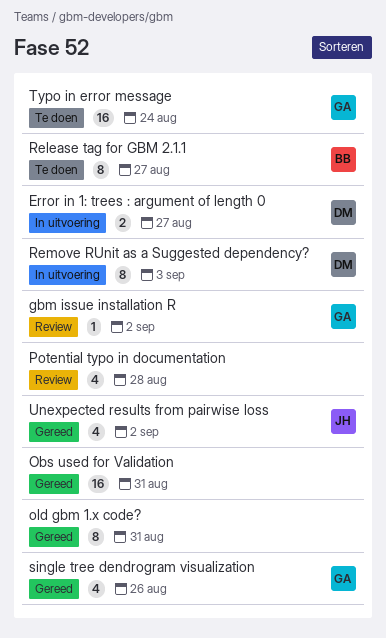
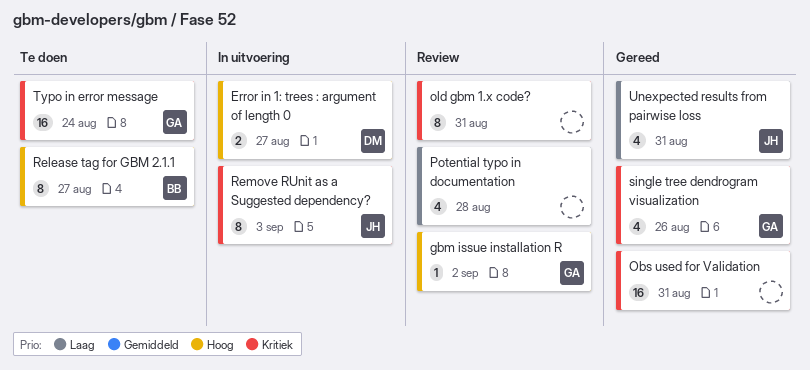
old gbm 1.x code?, status: Gereed -> Review
Remove RUnit as a Suggested dependency?, owner: DM -> JH
Unexpected results from pairwise loss, due: Sep 2 -> Aug 31

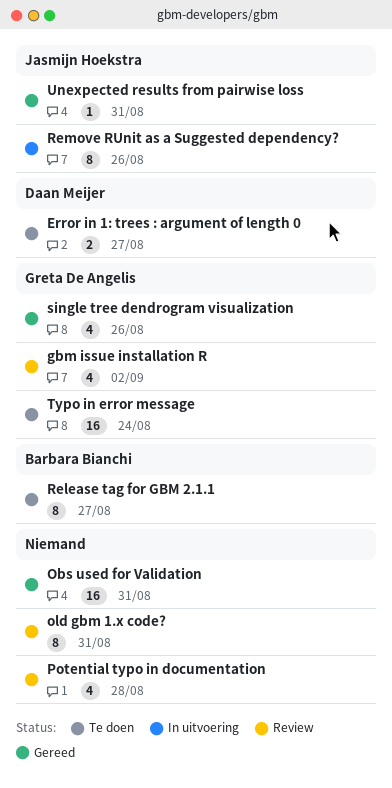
Error in 1: trees : argument of length 0, status: In uitvoering -> Te doen
gbm issue installation R, estimate: 1 -> 4
Remove RUnit as a Suggested dependency?, due: Sep 3 -> Aug 26
Unexpected results from pairwise loss, estimate: 4 -> 1

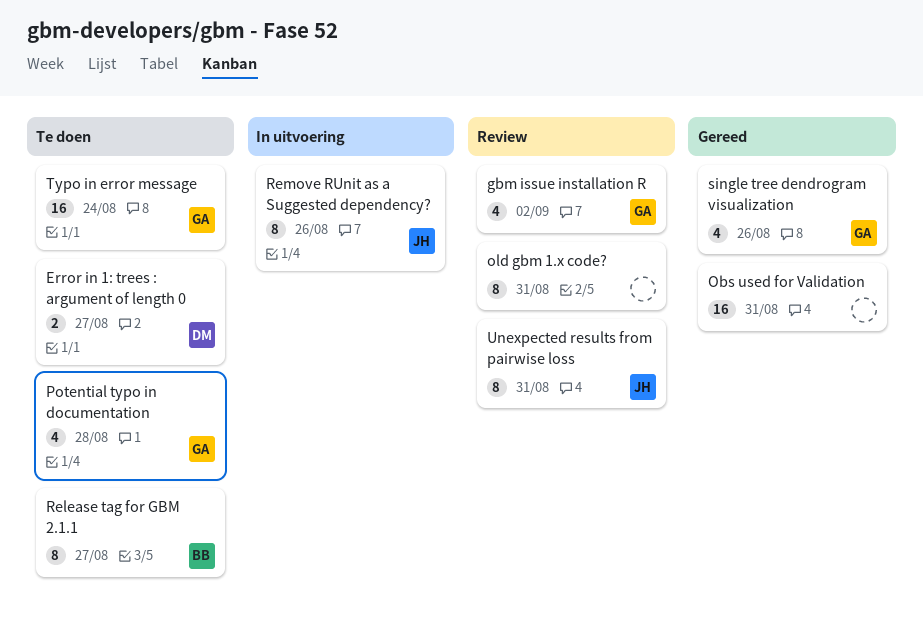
Potential typo in documentation, status: Review -> Te doen
Potential typo in documentation, owner: none -> Greta De Angelis
Unexpected results from pairwise loss, status: Gereed -> Review
Unexpected results from pairwise loss, estimate: 1 -> 8

